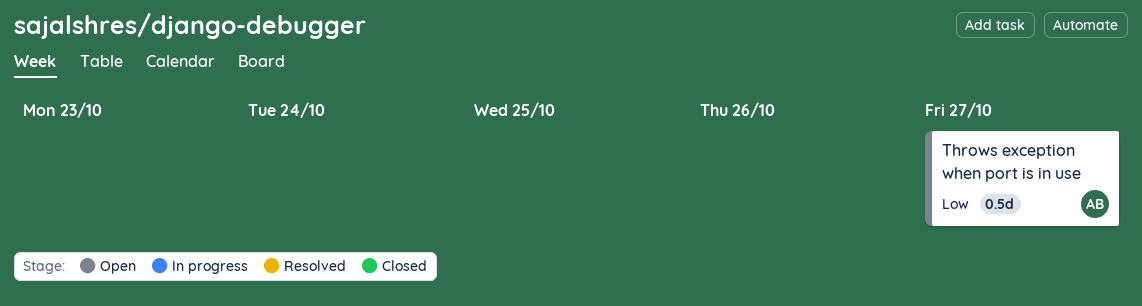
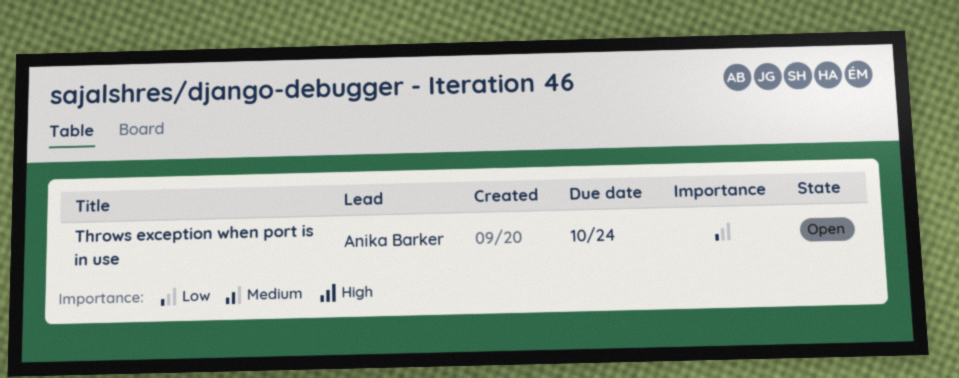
Throws exception when port is in use, due: Oct 27 -> Oct 24

